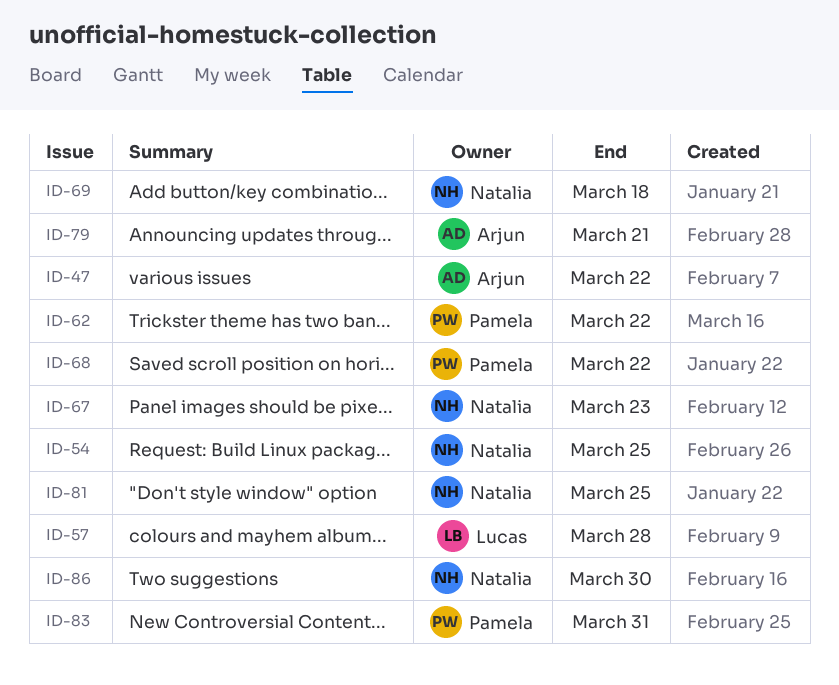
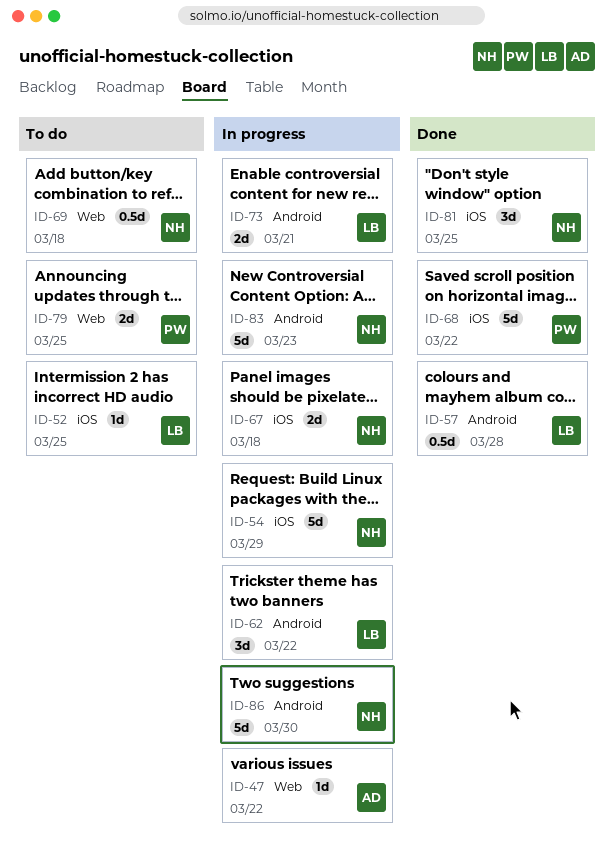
ID-52: none -> present
ID-54, due: Mar 25 -> Mar 29
ID-62, owner: Pamela -> Lucas
ID-67, due: Mar 23 -> Mar 18
ID-73: none -> present
ID-79, owner: Arjun -> Pamela
ID-79, due: Mar 21 -> Mar 25
ID-83, owner: Pamela -> Natalia
ID-83, due: Mar 31 -> Mar 23

